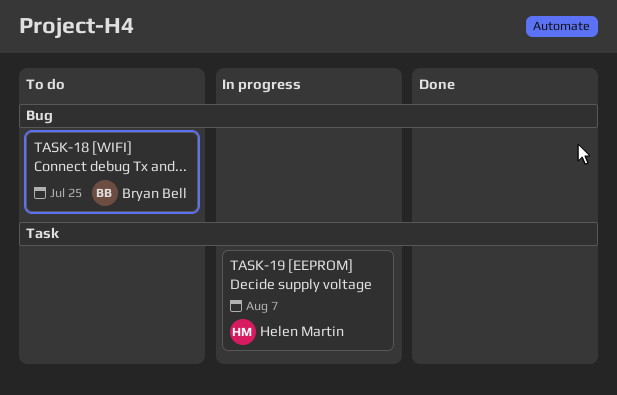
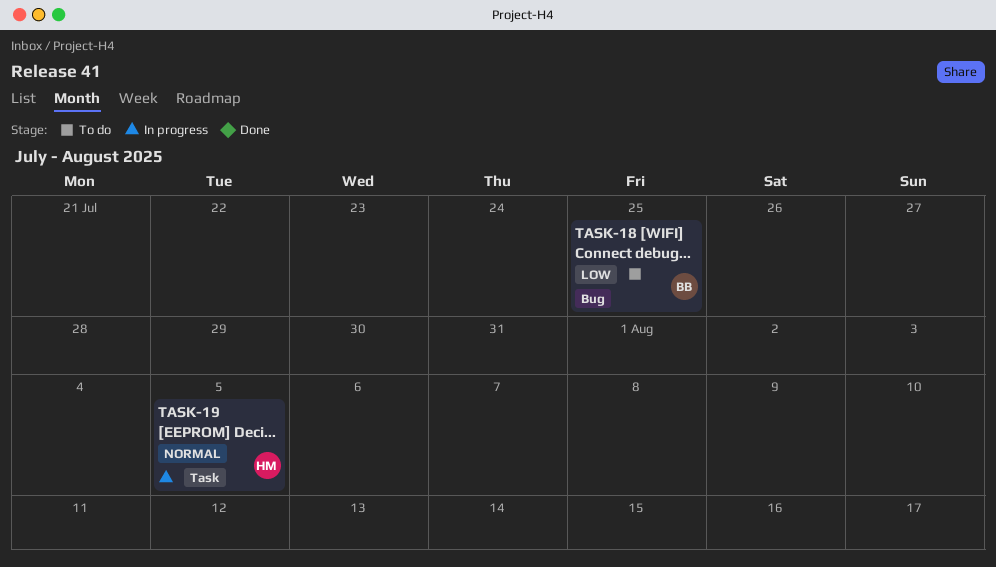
TASK-19, due: Aug 7 -> Aug 5

